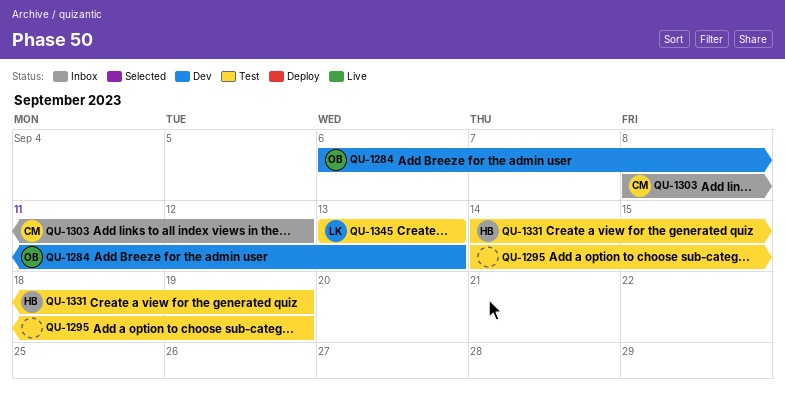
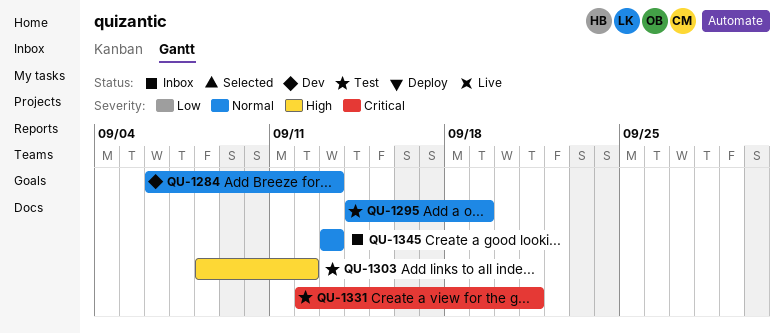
QU-1303, status: Inbox -> Test
QU-1331, start: Sep 14 -> Sep 12
QU-1331, due: Sep 19 -> Sep 21
QU-1345, status: Test -> Inbox

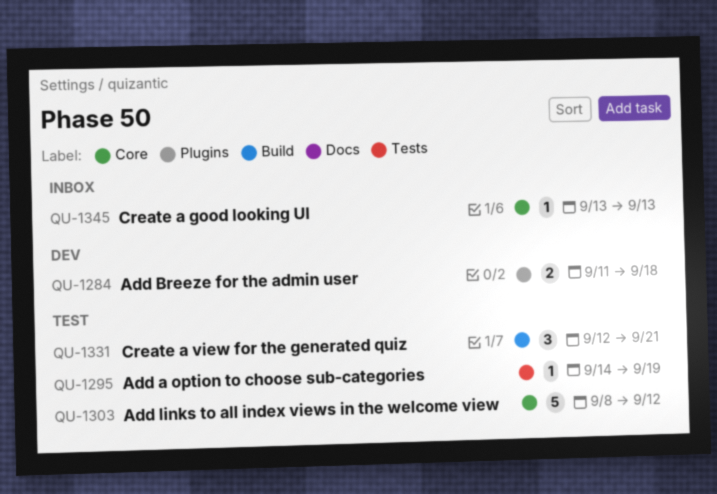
QU-1284, start: Sep 6 -> Sep 11
QU-1284, due: Sep 13 -> Sep 18

